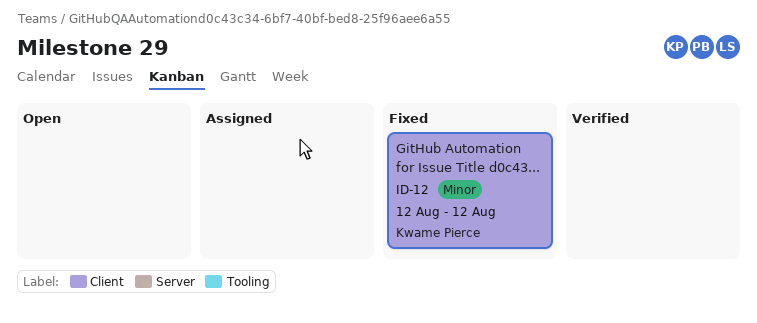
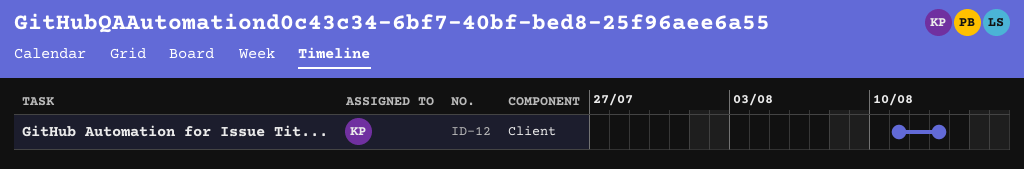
ID-12, start: Aug 12 -> Aug 11
ID-12, due: Aug 12 -> Aug 13

